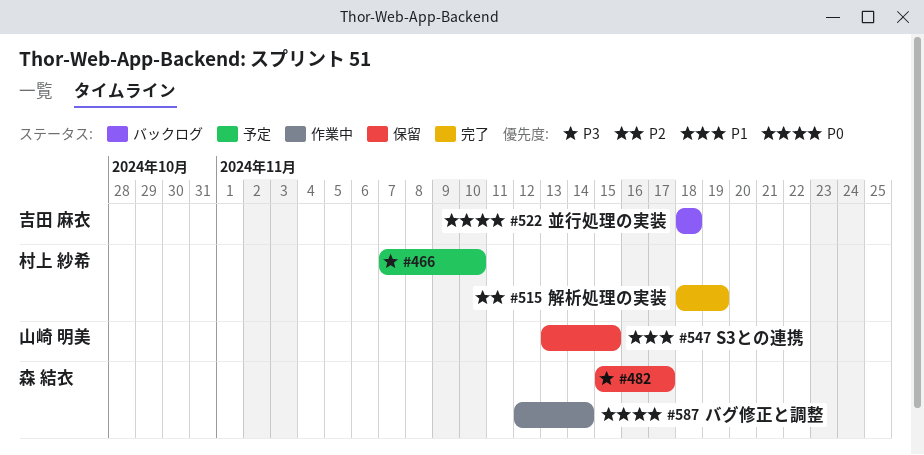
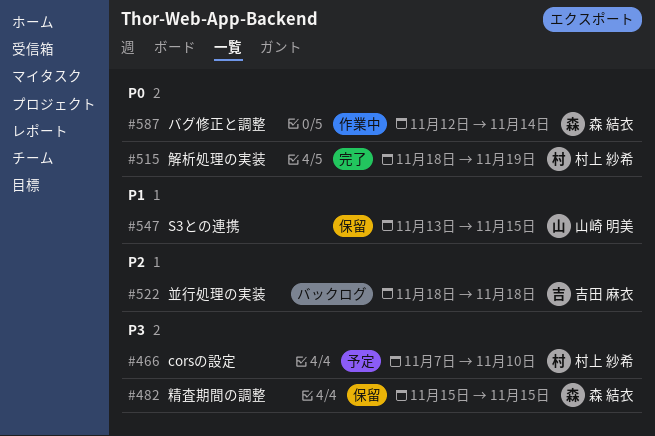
#482, due: Nov 17 -> Nov 15
#515, priority: P2 -> P0
#522, priority: P0 -> P2

